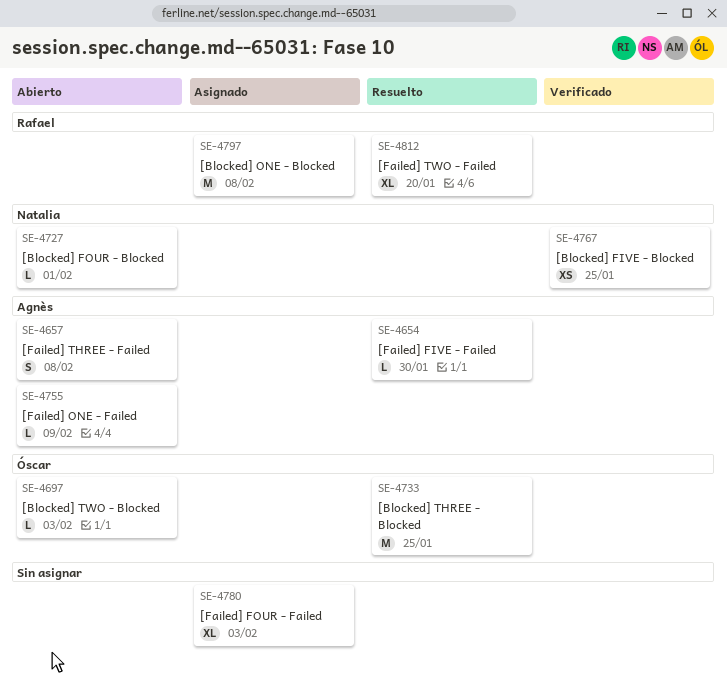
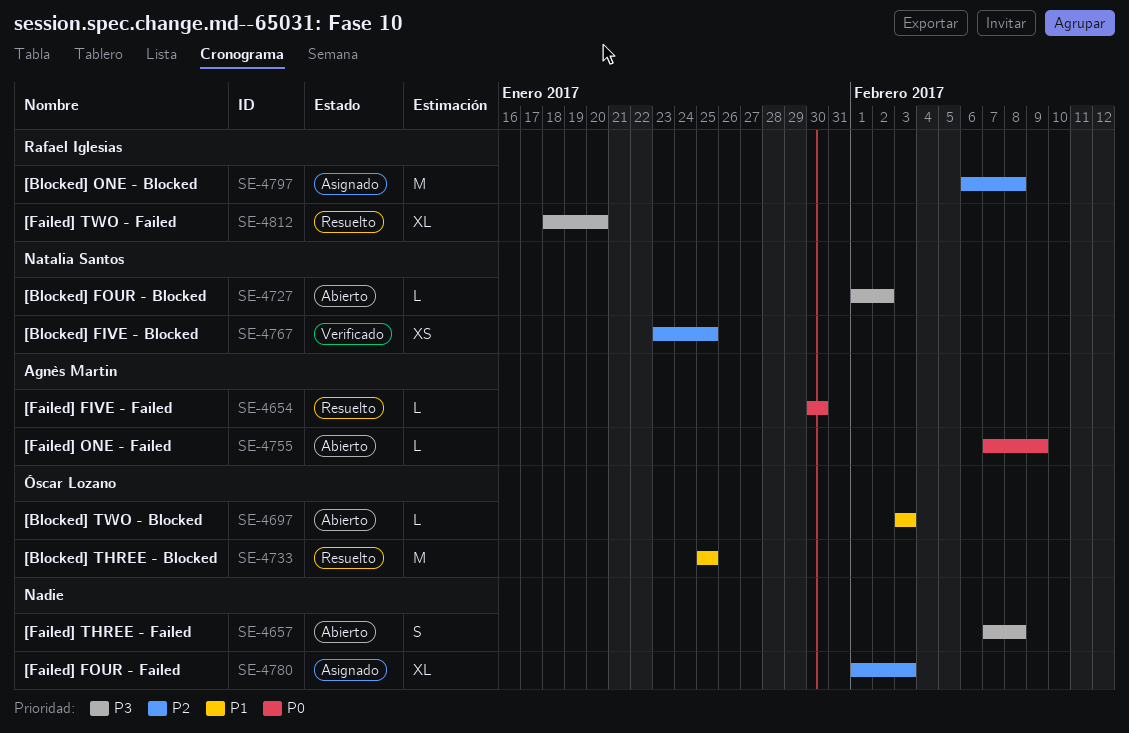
SE-4657, owner: Agnès Martin -> none
SE-4727, due: Feb 1 -> Feb 2

